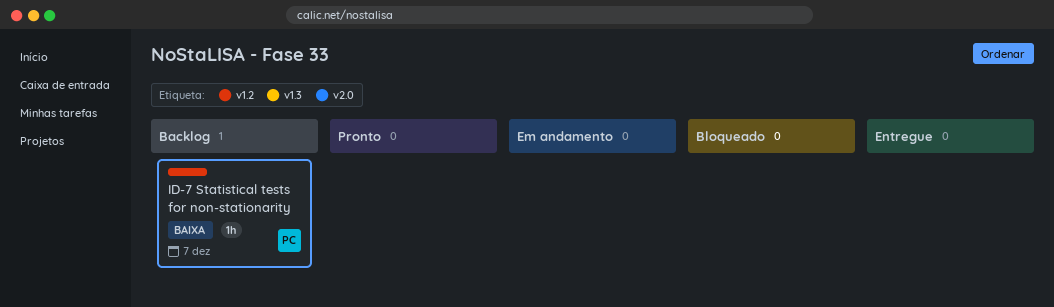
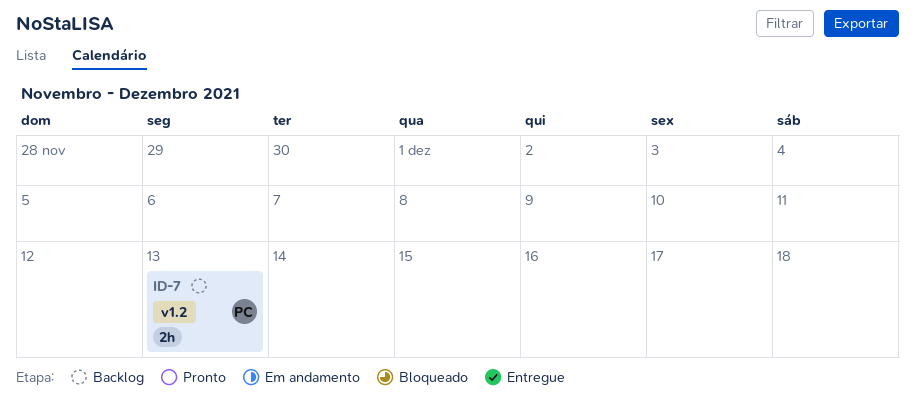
ID-7, estimate: 1h -> 2h
ID-7, due: Dec 7 -> Dec 13

